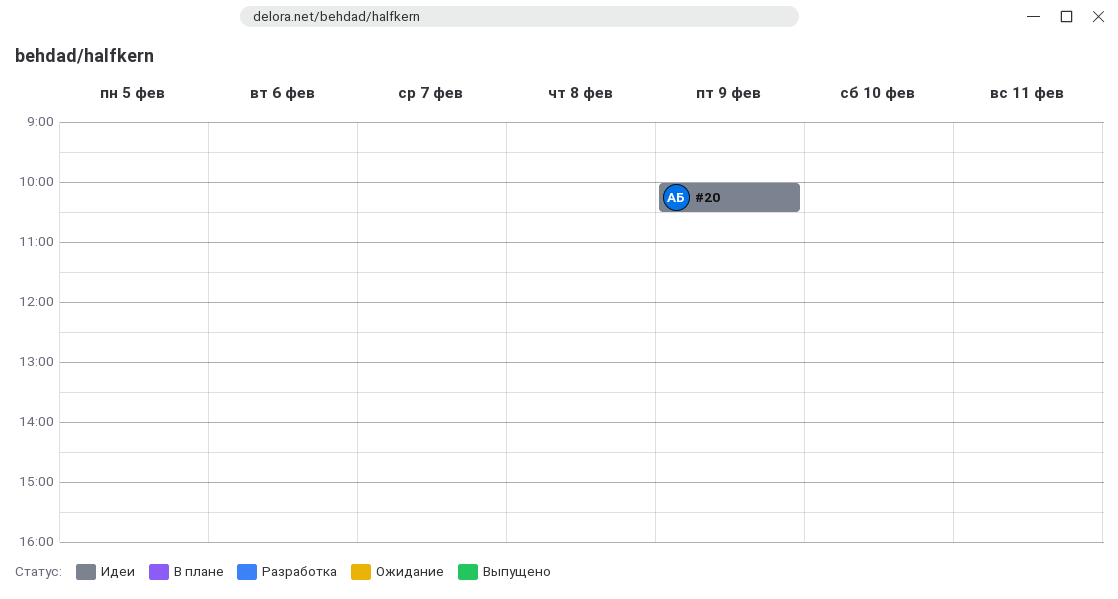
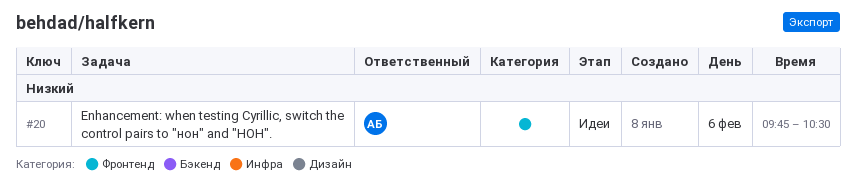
#20, day: Feb 9 -> Feb 6
#20, begins: 10:00 -> 09:45

